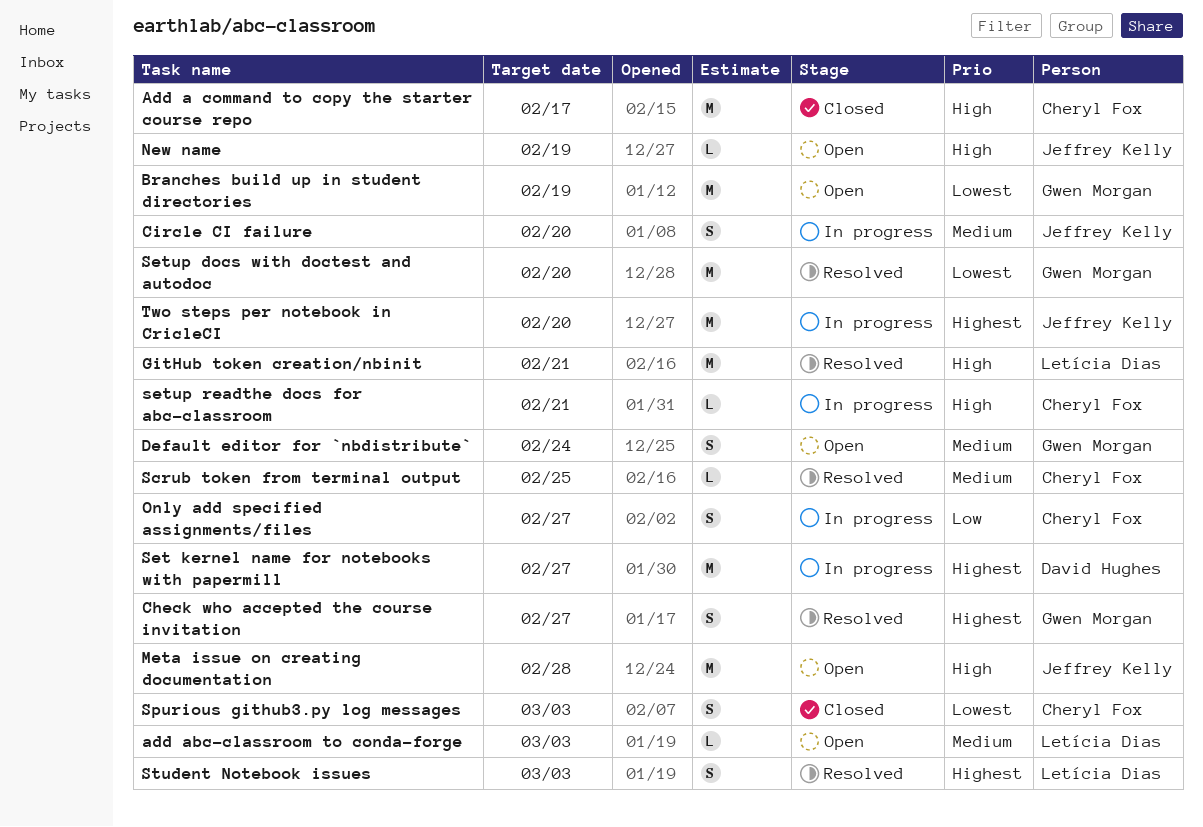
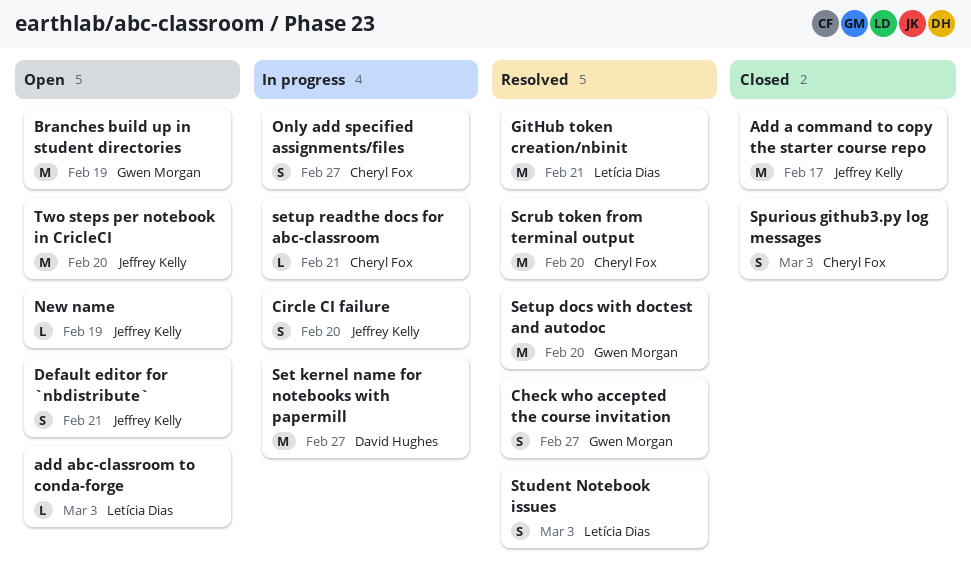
Add a command to copy the starter course repo, owner: Cheryl Fox -> Jeffrey Kelly
Default editor for `nbdistribute`, owner: Gwen Morgan -> Jeffrey Kelly
Default editor for `nbdistribute`, due: Feb 24 -> Feb 21
Meta issue on creating documentation: present -> none
Scrub token from terminal output, estimate: L -> M
Scrub token from terminal output, due: Feb 25 -> Feb 20
Two steps per notebook in CricleCI, status: In progress -> Open

